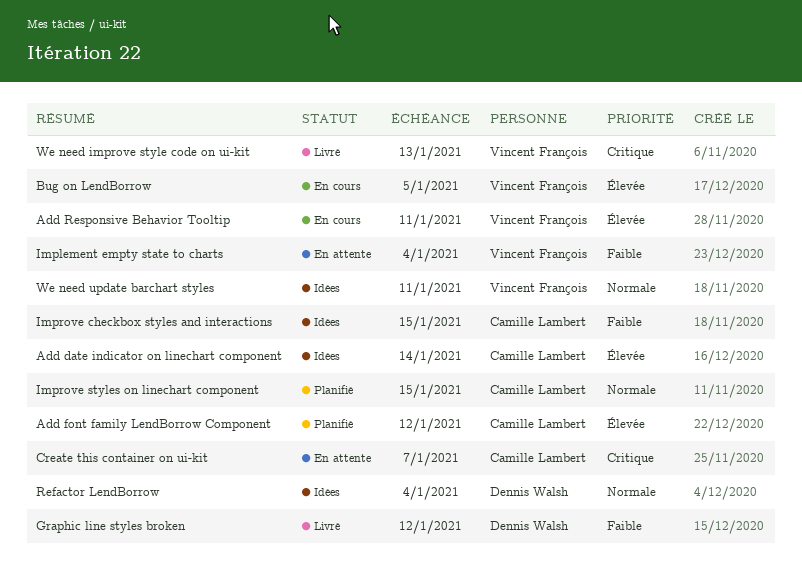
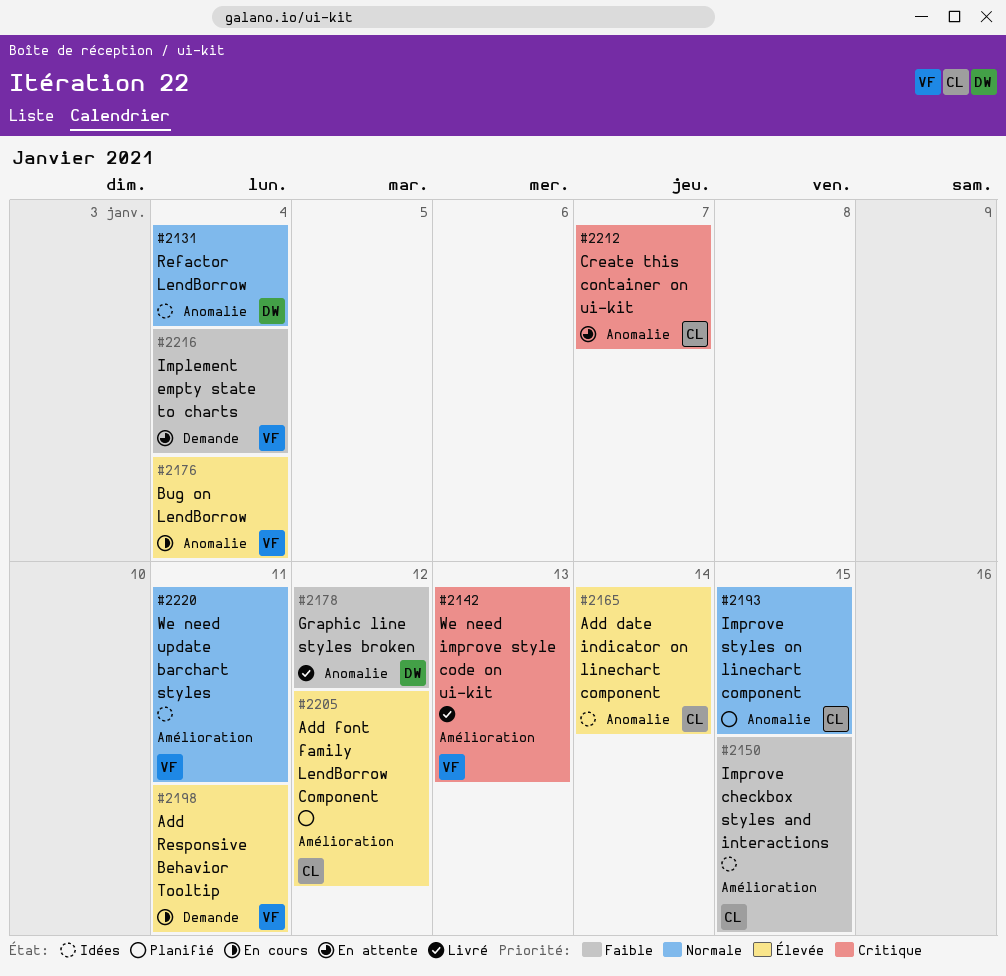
Bug on LendBorrow, due: Jan 5 -> Jan 4

